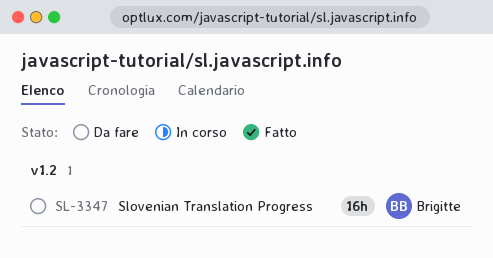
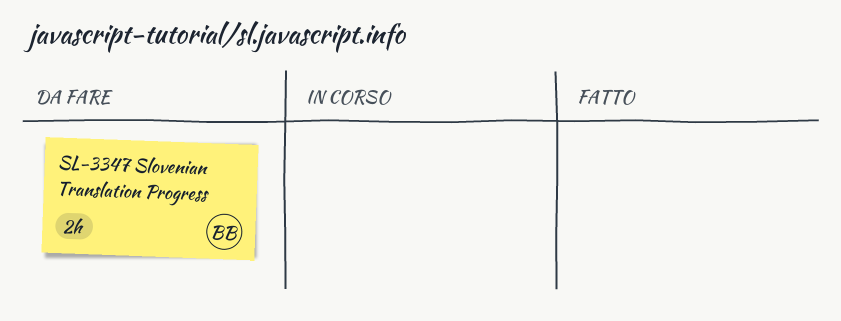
SL-3347, estimate: 16h -> 2h

